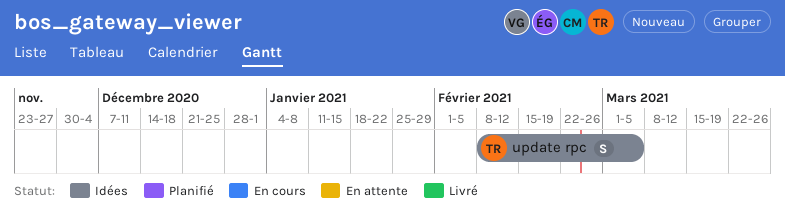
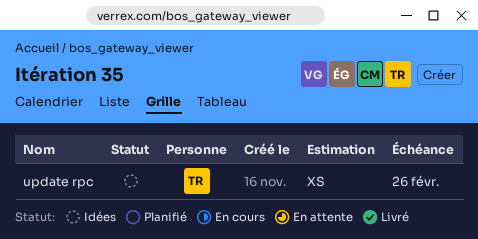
update rpc, estimate: S -> XS
update rpc, due: Mar 5 -> Feb 26

